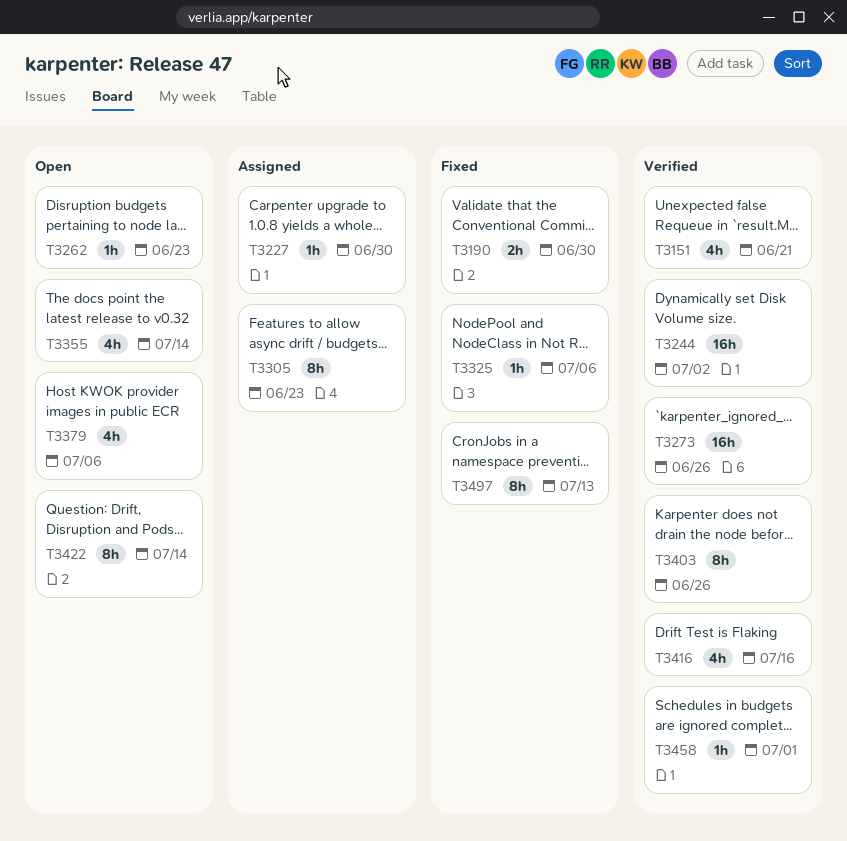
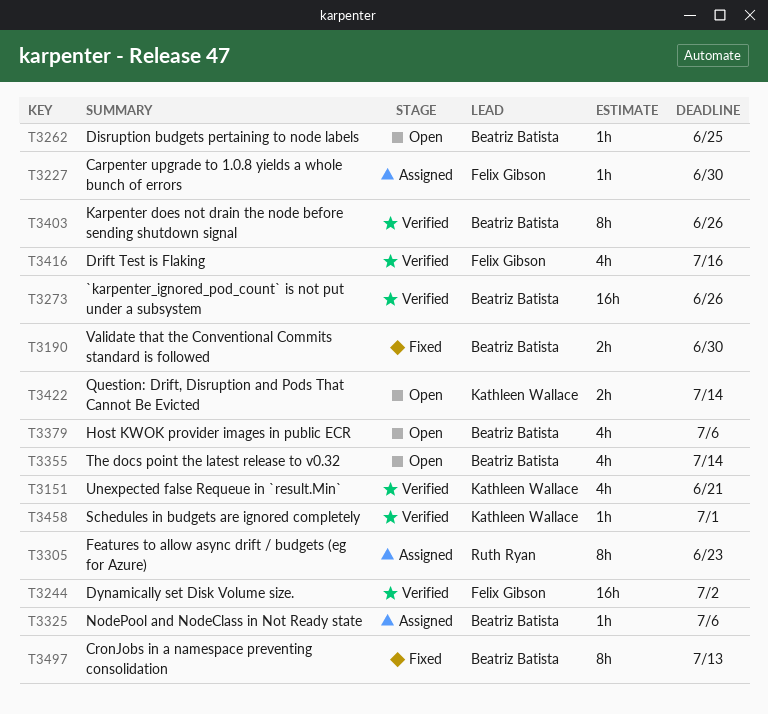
T3262, due: Jun 23 -> Jun 25
T3325, status: Fixed -> Assigned
T3422, estimate: 8h -> 2h

